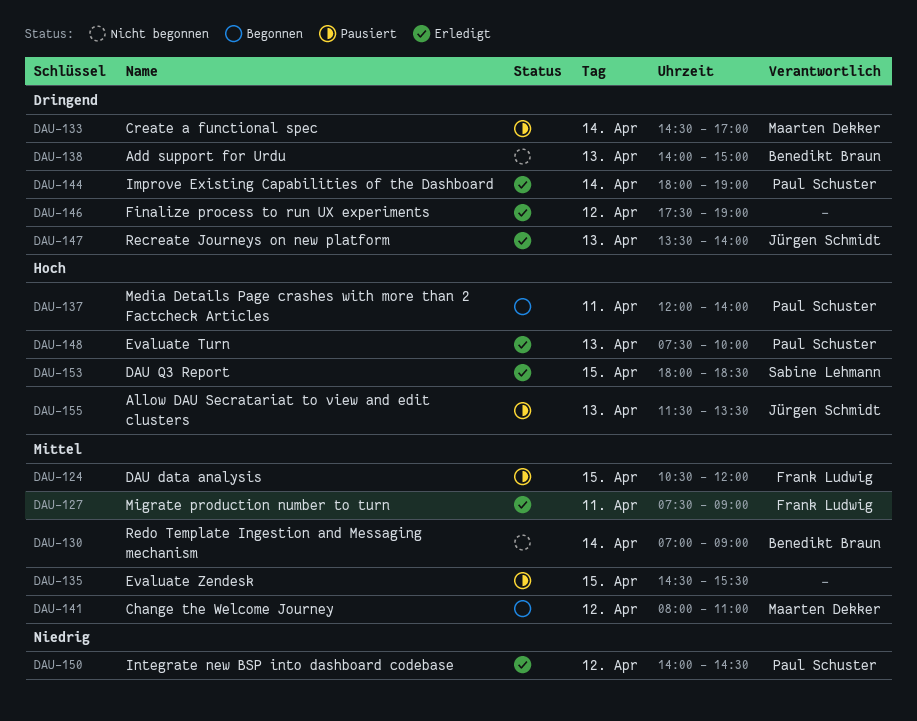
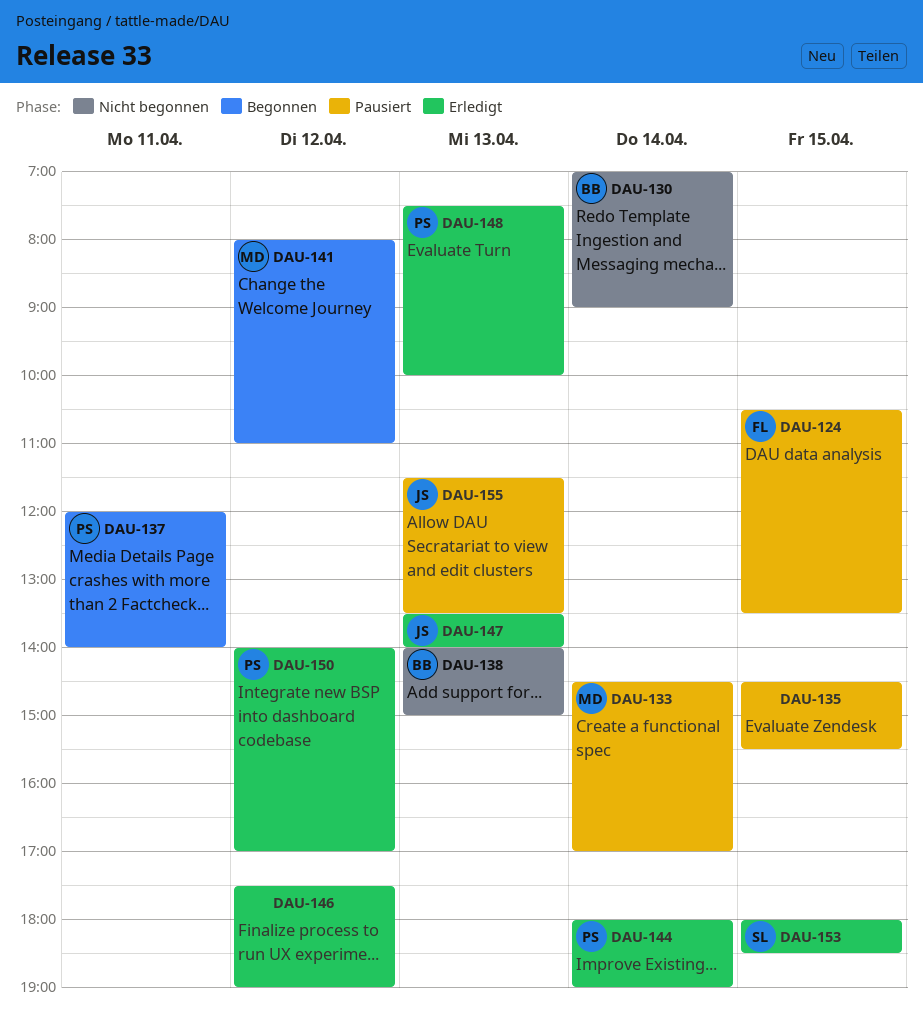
DAU-124, ends: 12:00 -> 13:30
DAU-127: present -> none
DAU-150, ends: 14:30 -> 17:00

